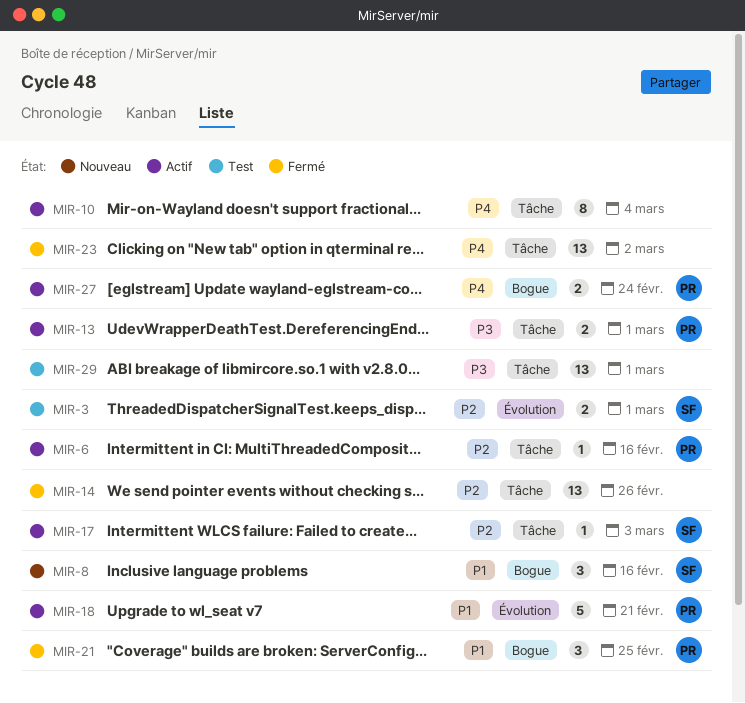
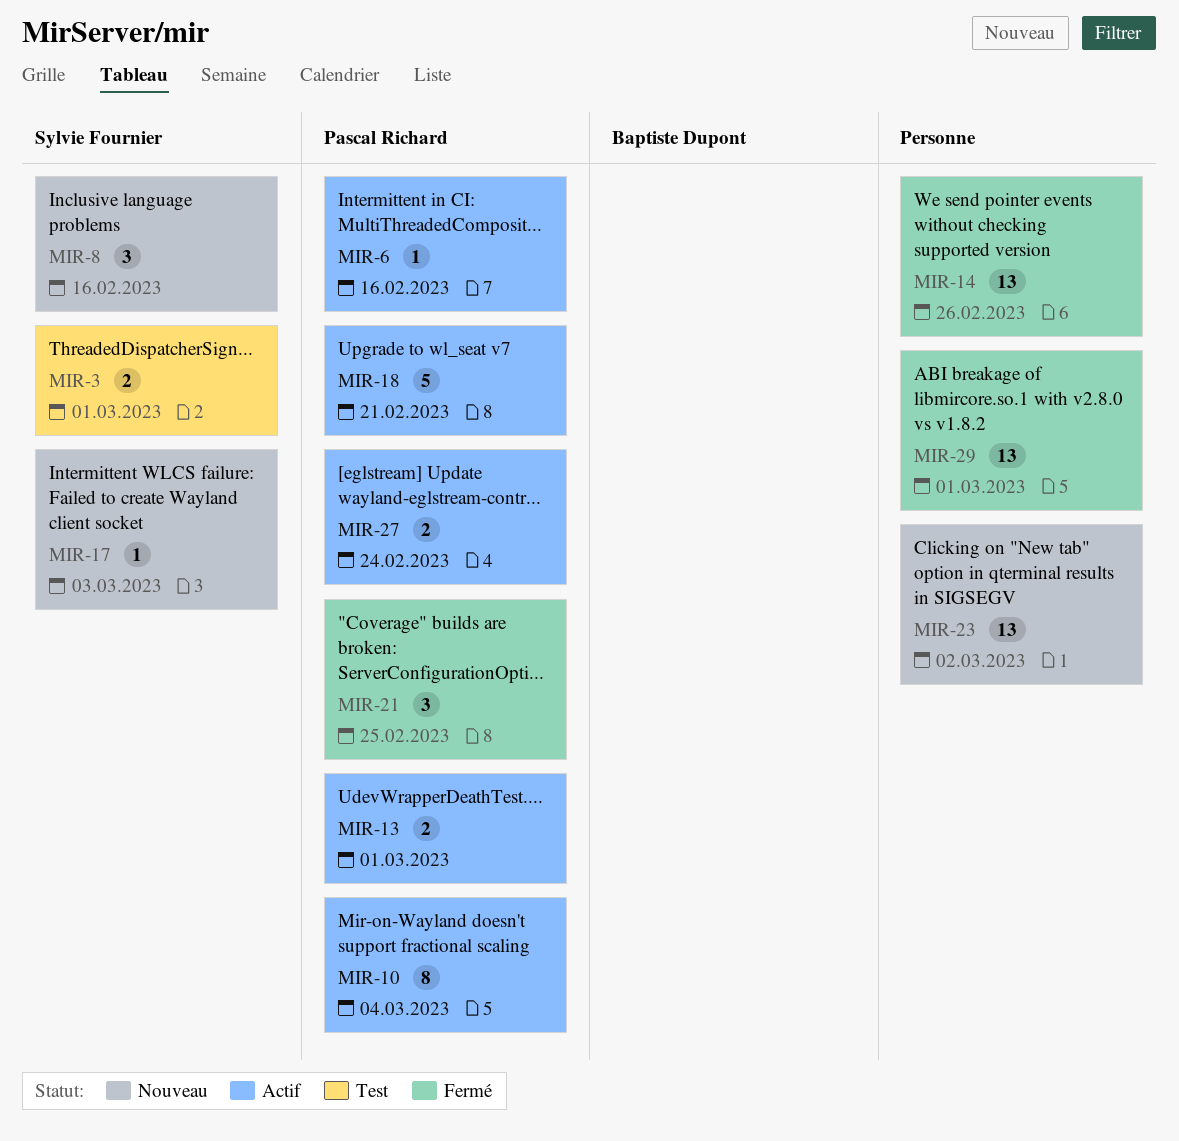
MIR-10, owner: none -> Pascal Richard
MIR-17, status: Actif -> Nouveau
MIR-23, status: Fermé -> Nouveau
MIR-29, status: Test -> Fermé

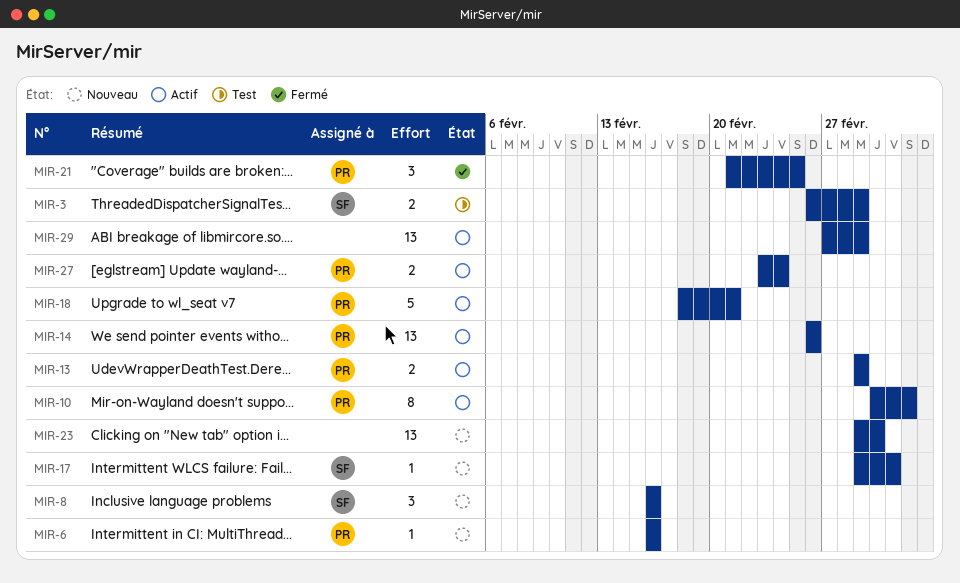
MIR-6, status: Actif -> Nouveau
MIR-14, status: Fermé -> Actif
MIR-14, owner: none -> Pascal Richard
MIR-29, status: Fermé -> Actif

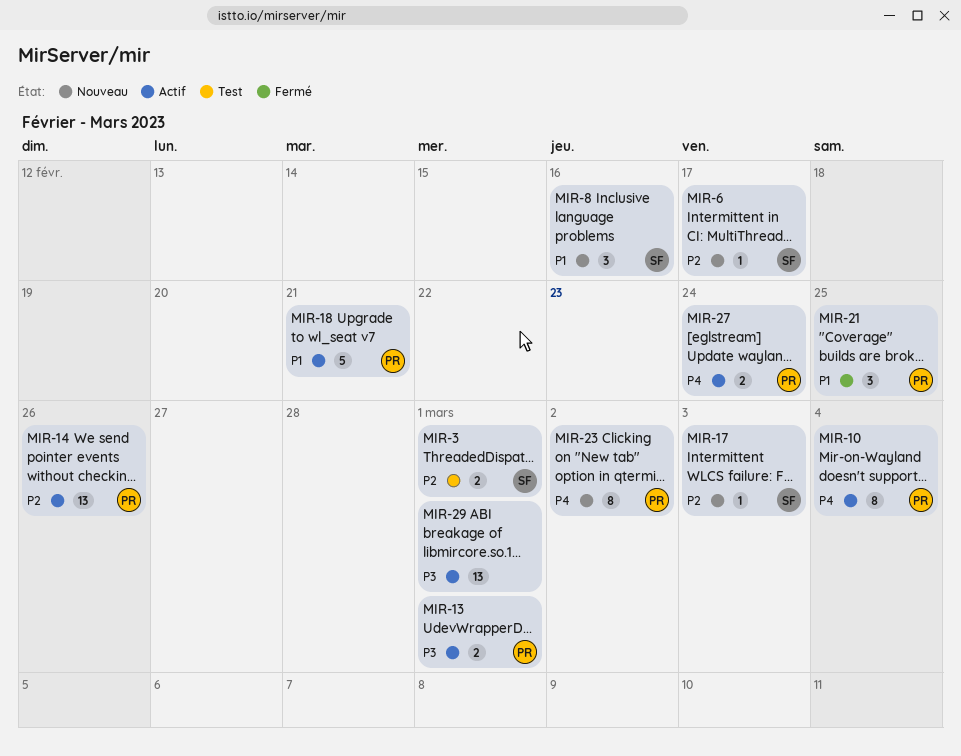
MIR-6, owner: PR -> SF
MIR-6, due: Feb 16 -> Feb 17
MIR-23, owner: none -> PR
MIR-23, estimate: 13 -> 8

